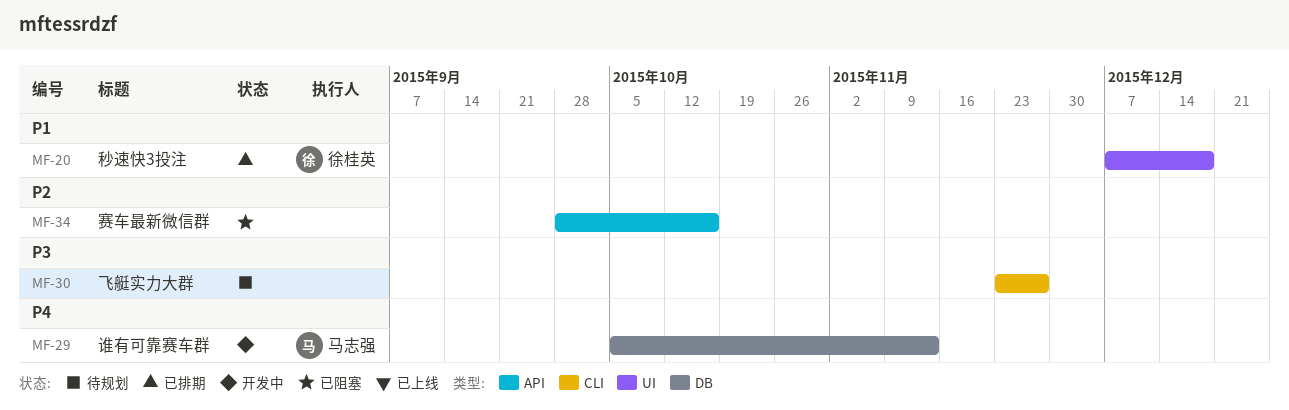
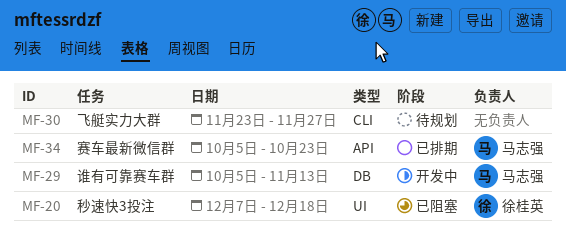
MF-20, status: 已排期 -> 已阻塞
MF-34, status: 已阻塞 -> 已排期
MF-34, owner: none -> 马志强
MF-34, start: Sep 28 -> Oct 5
MF-34, due: Oct 16 -> Oct 23

